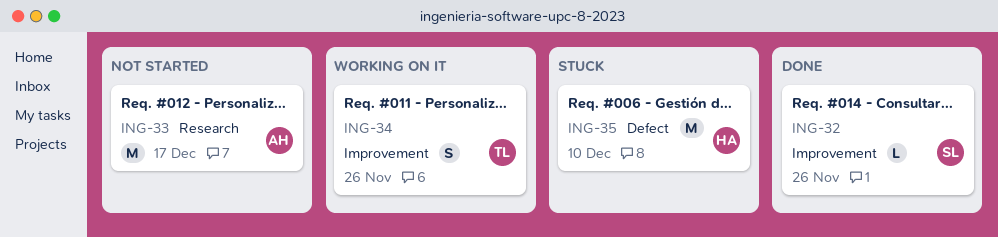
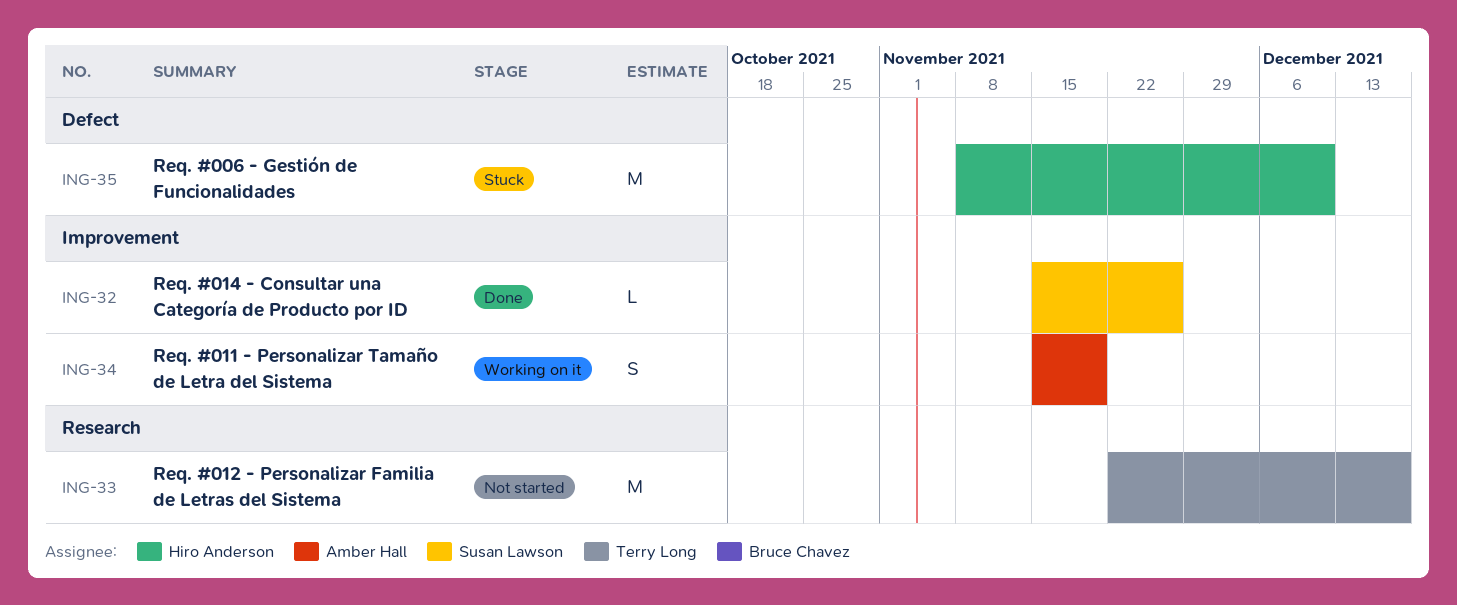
ING-33, owner: Amber Hall -> Terry Long
ING-34, owner: Terry Long -> Amber Hall
ING-34, due: Nov 26 -> Nov 19

